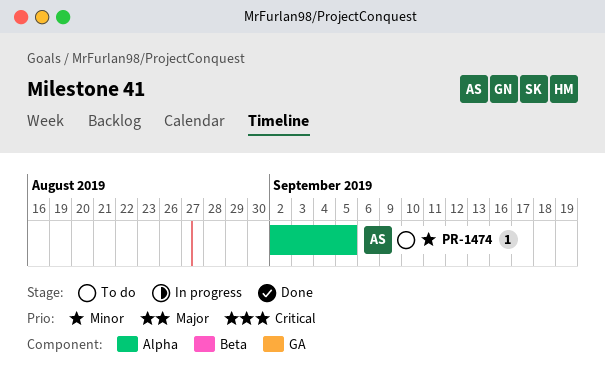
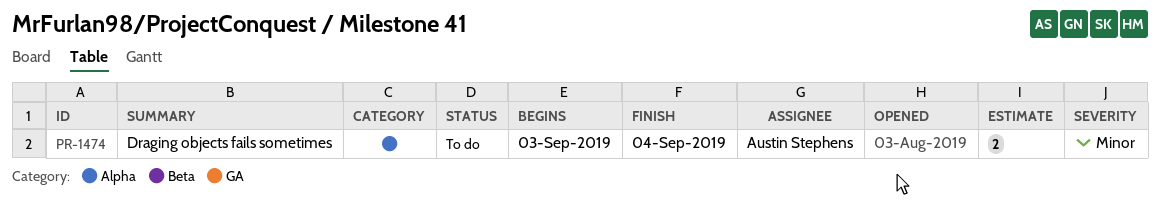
PR-1474, estimate: 1 -> 2
PR-1474, start: Sep 2 -> Sep 3
PR-1474, due: Sep 5 -> Sep 4

